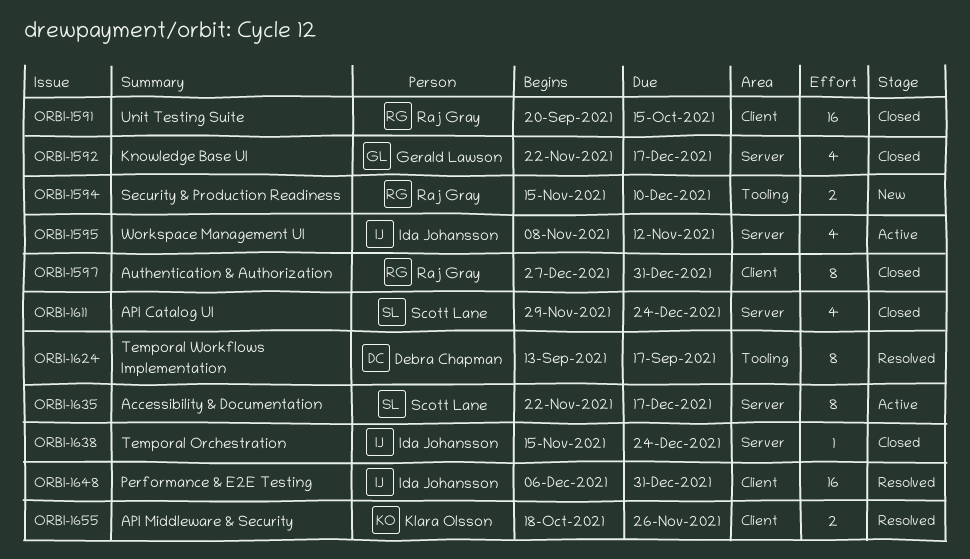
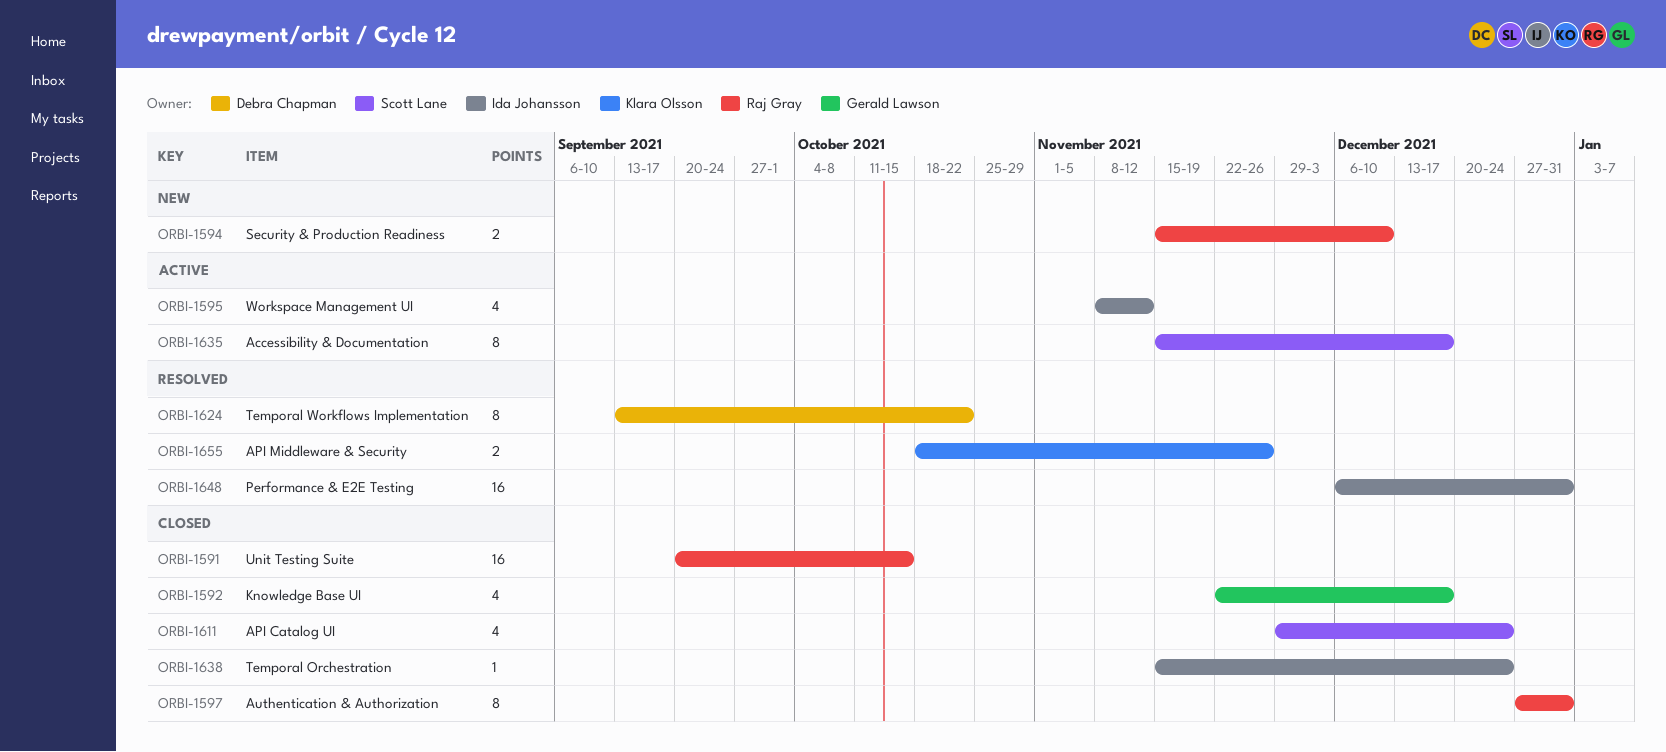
ORBI-1624, due: Sep 17 -> Oct 22
ORBI-1635, start: Nov 22 -> Nov 15

